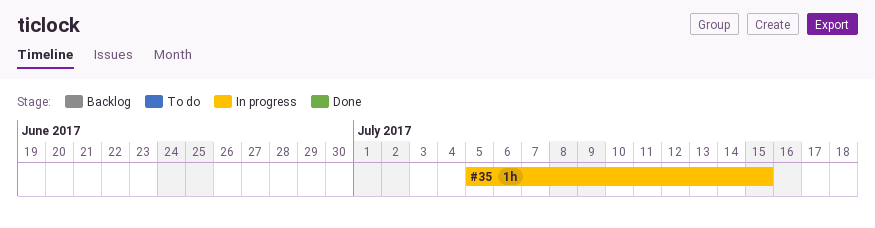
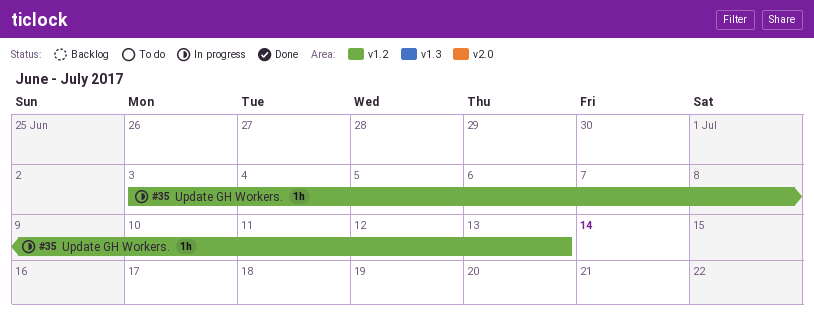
#35, start: Jul 5 -> Jul 3
#35, due: Jul 15 -> Jul 13

